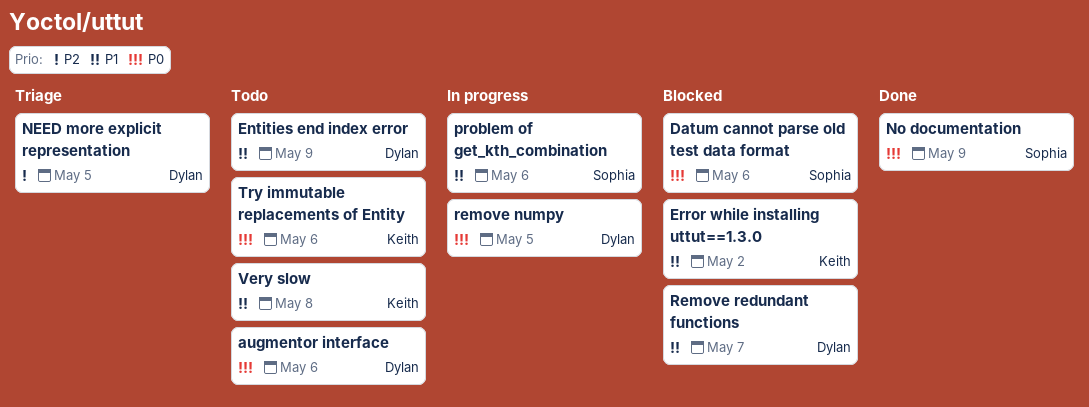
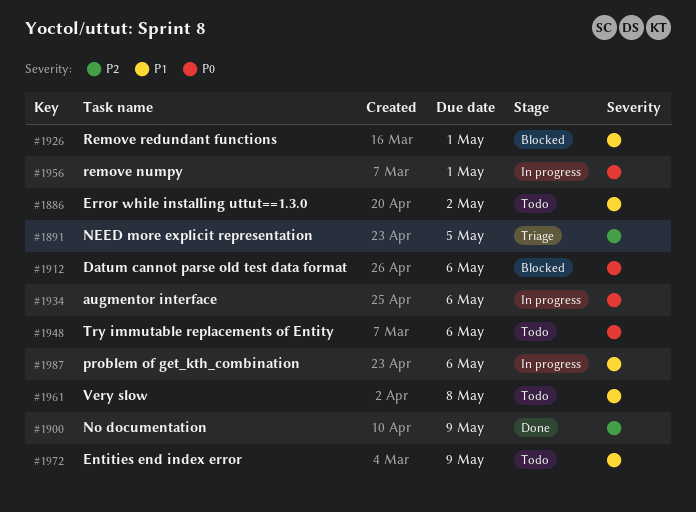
augmentor interface, status: Todo -> In progress
Error while installing uttut==1.3.0, status: Blocked -> Todo
No documentation, priority: P0 -> P2
remove numpy, due: May 5 -> May 1
Remove redundant functions, due: May 7 -> May 1

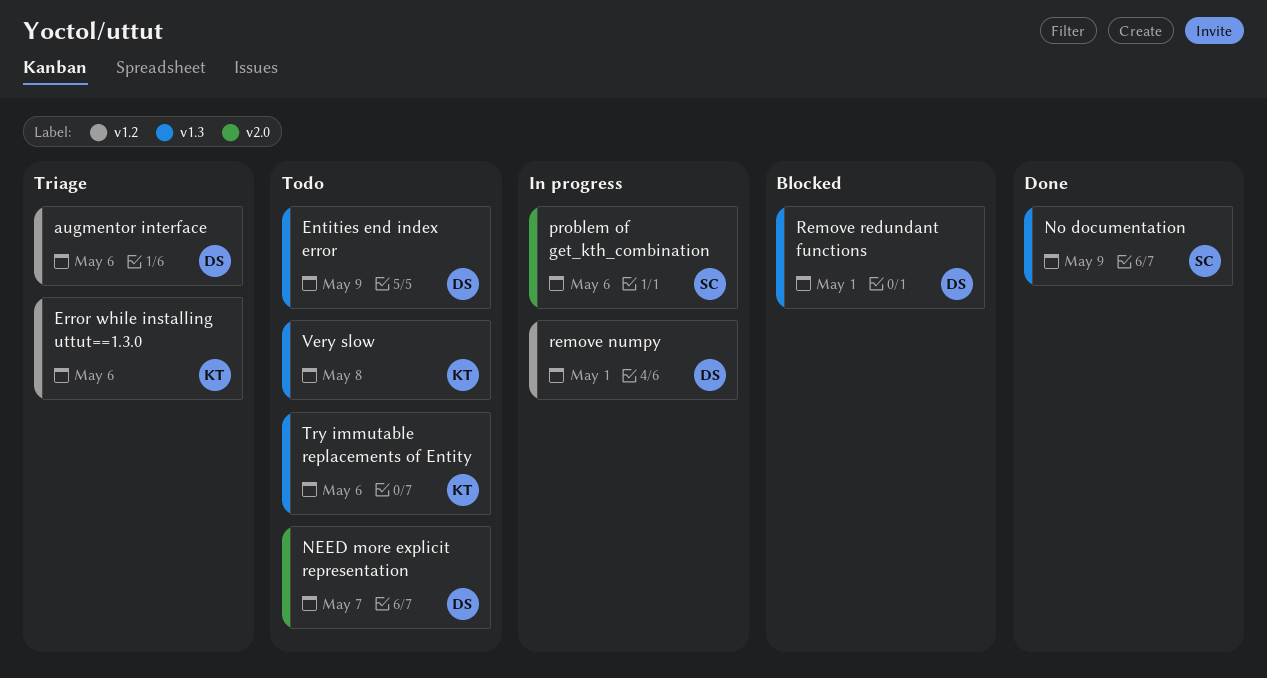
augmentor interface, status: In progress -> Triage
Datum cannot parse old test data format: present -> none
Error while installing uttut==1.3.0, status: Todo -> Triage
Error while installing uttut==1.3.0, due: May 2 -> May 6
NEED more explicit representation, status: Triage -> Todo
NEED more explicit representation, due: May 5 -> May 7

